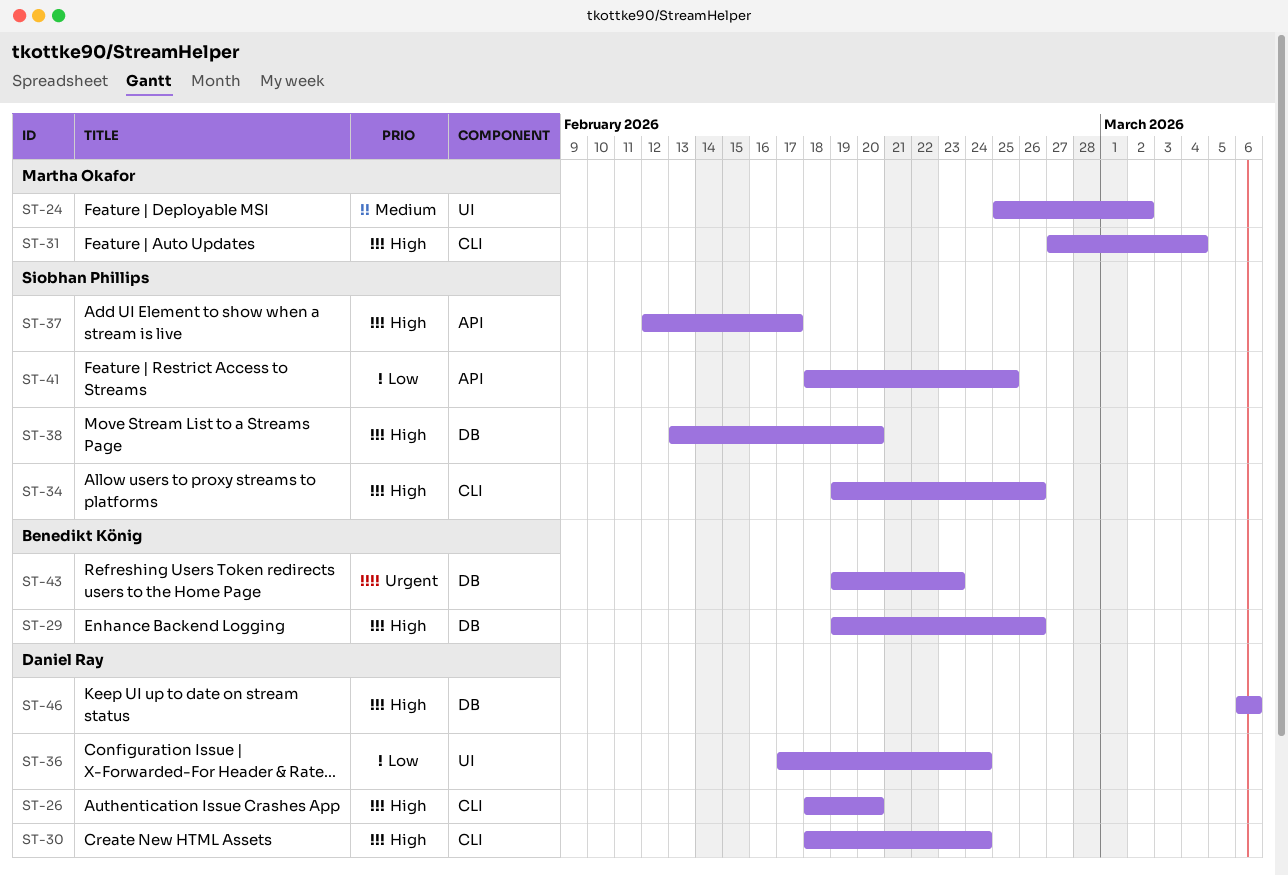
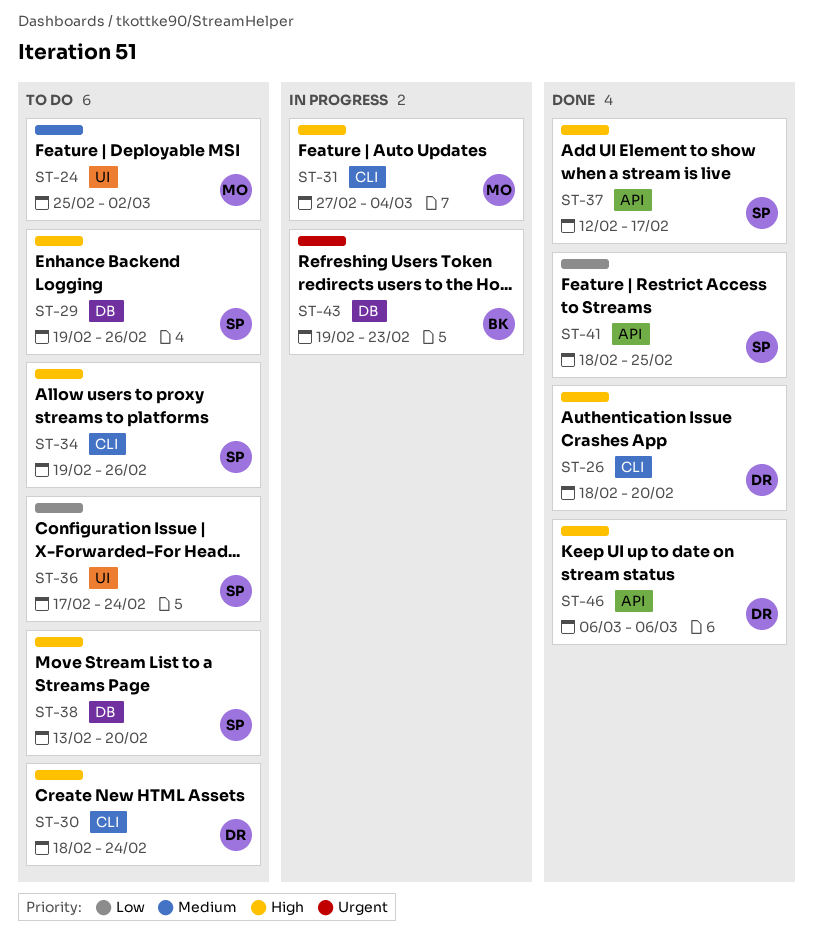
ST-29, owner: Benedikt König -> Siobhan Phillips
ST-36, owner: Daniel Ray -> Siobhan Phillips
ST-46, label: DB -> API

